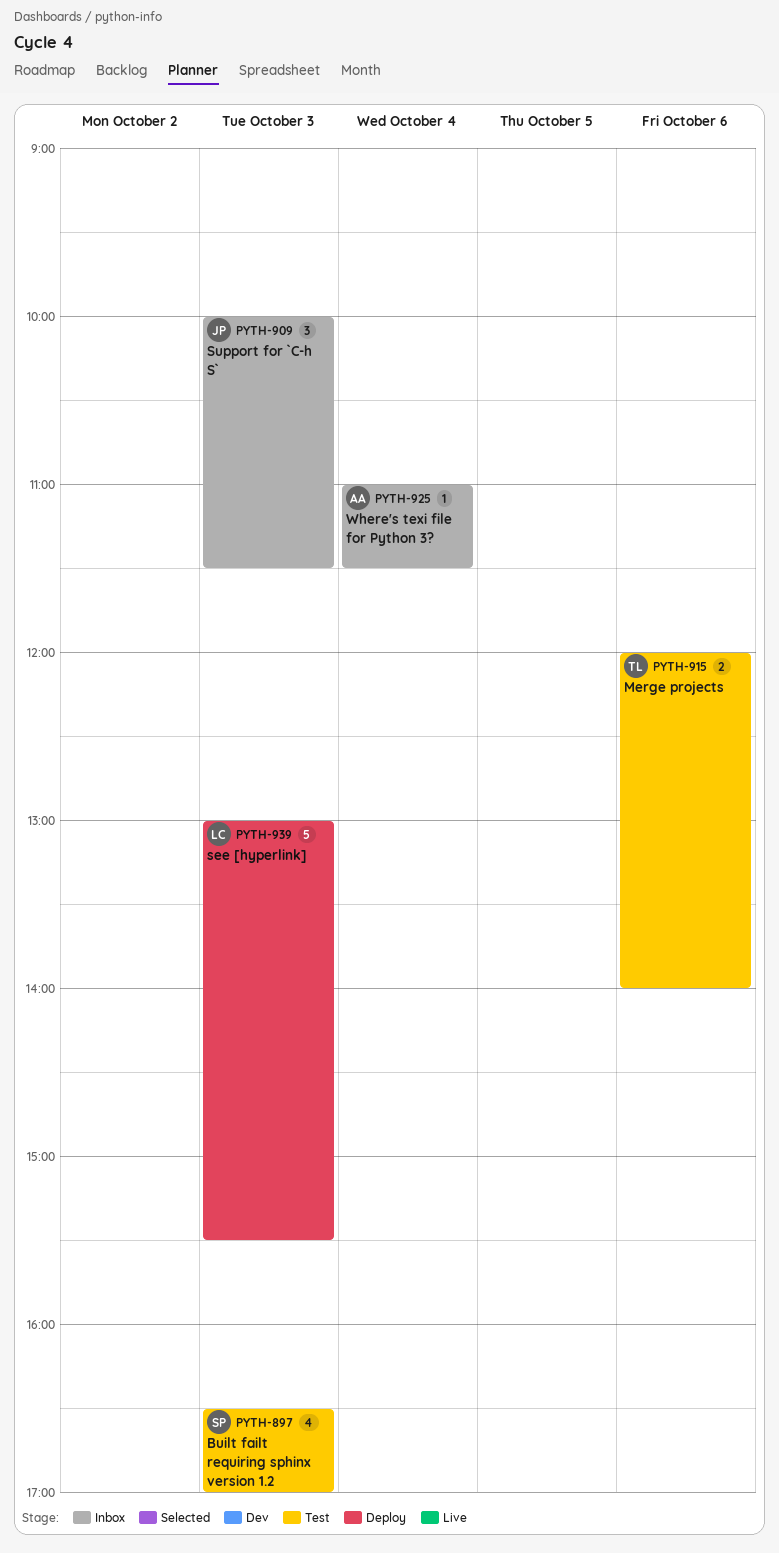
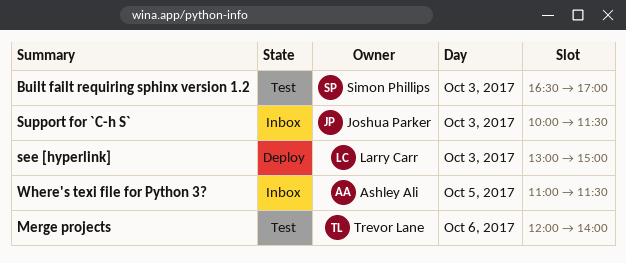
see [hyperlink], ends: 15:30 -> 15:00
Where's texi file for Python 3?, day: Oct 4 -> Oct 5

